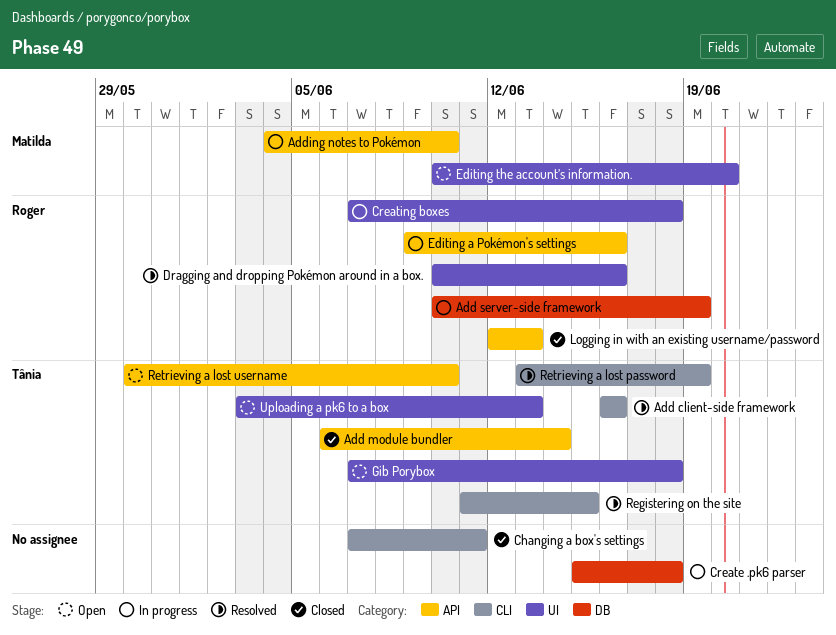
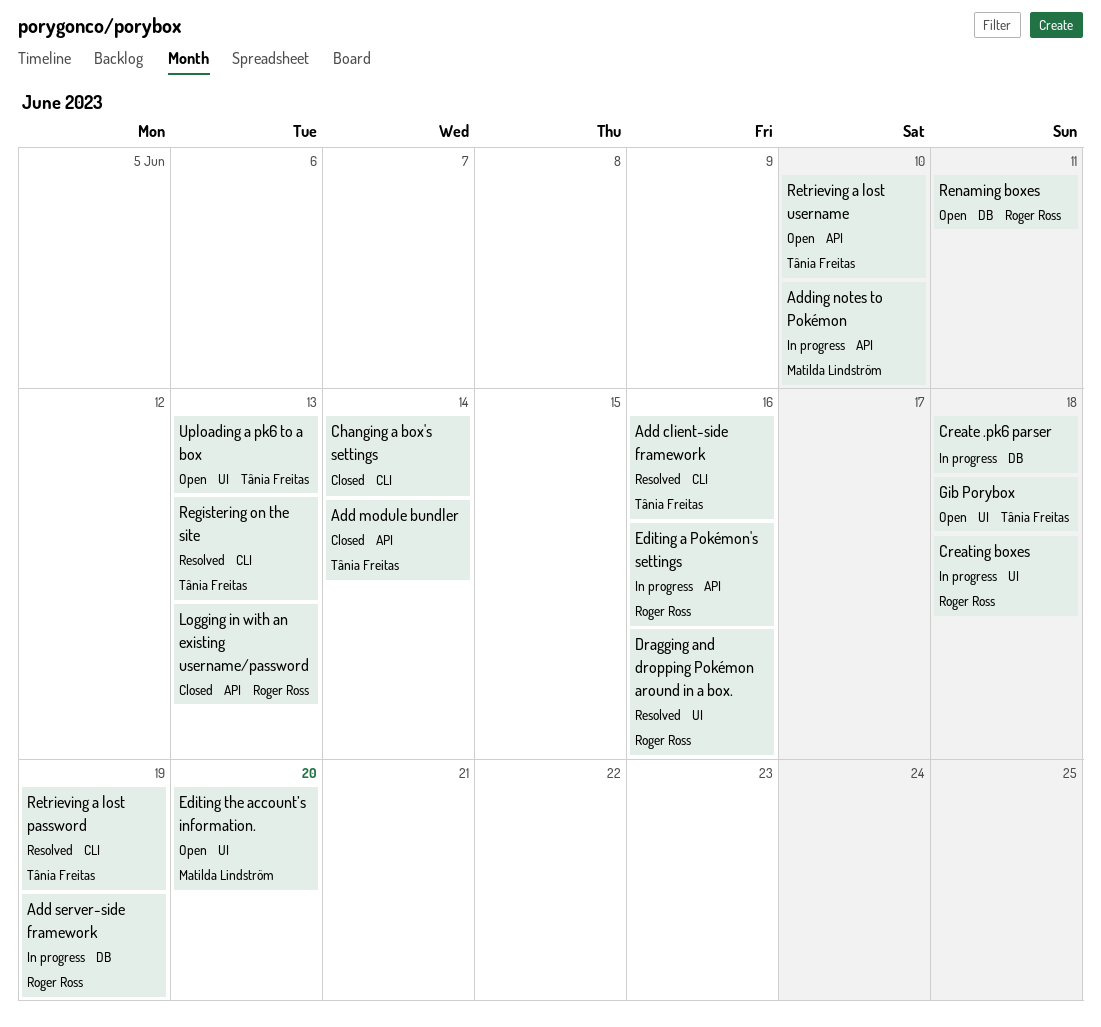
Changing a box's settings, due: Jun 11 -> Jun 14
Registering on the site, due: Jun 15 -> Jun 13
Renaming boxes: none -> present

